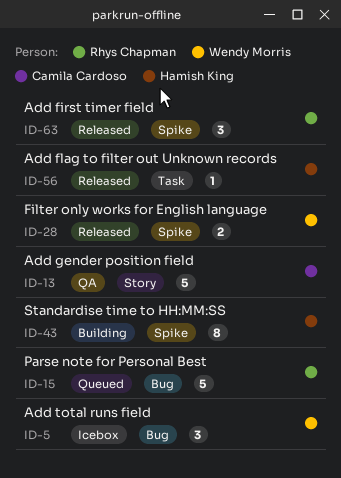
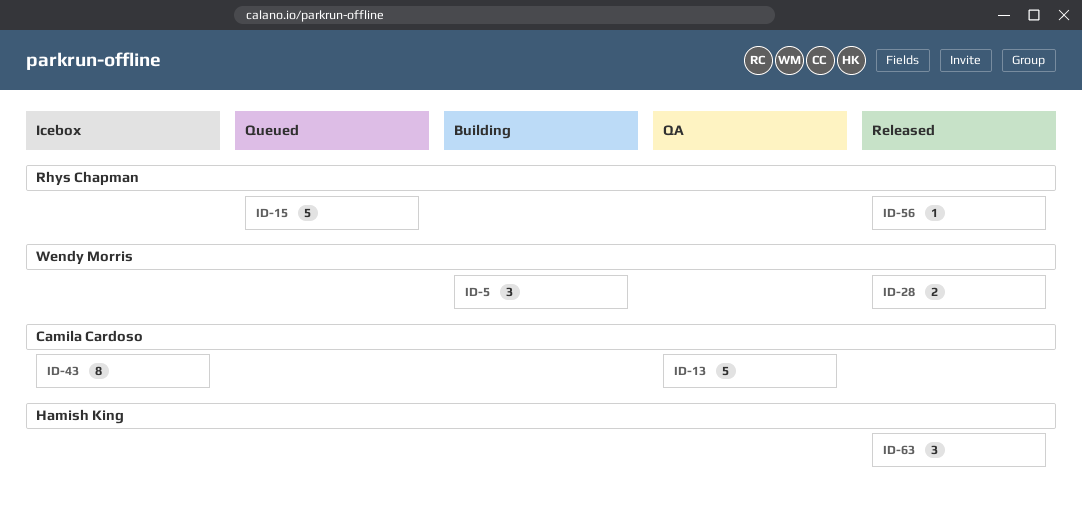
ID-5, status: Icebox -> Building
ID-43, status: Building -> Icebox
ID-43, owner: Hamish King -> Camila Cardoso
ID-56, owner: Hamish King -> Rhys Chapman
ID-63, owner: Rhys Chapman -> Hamish King

